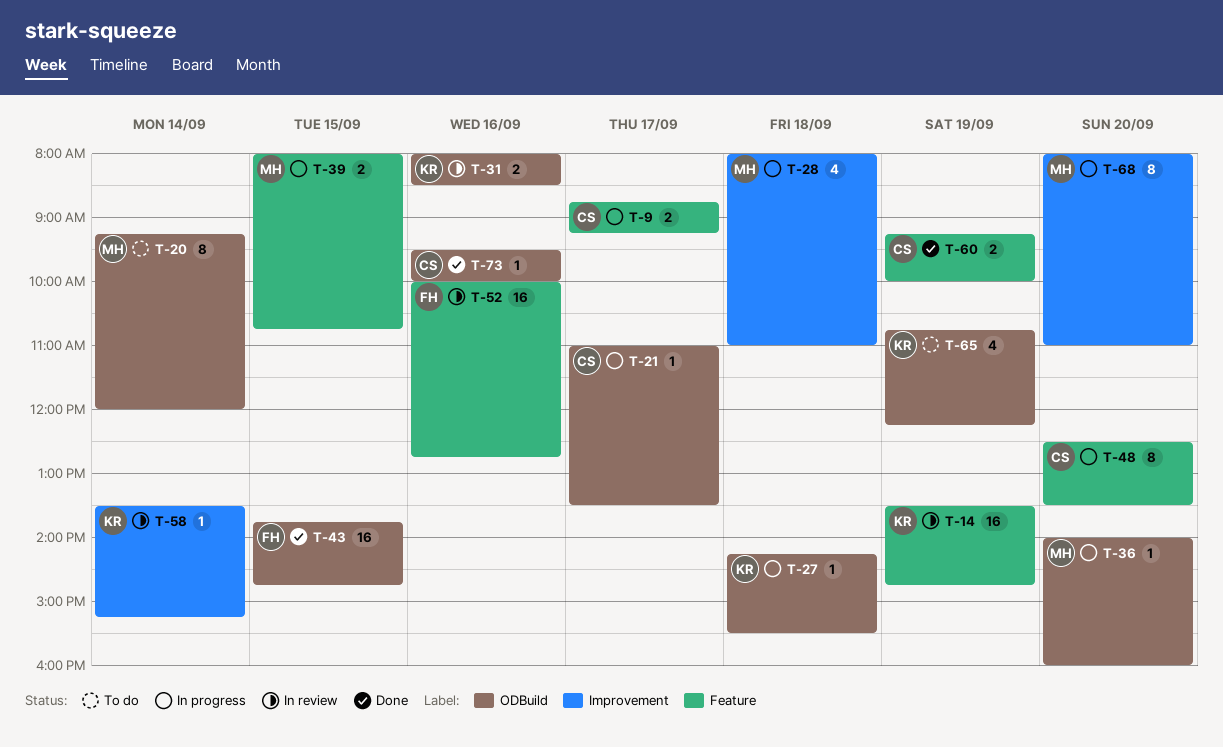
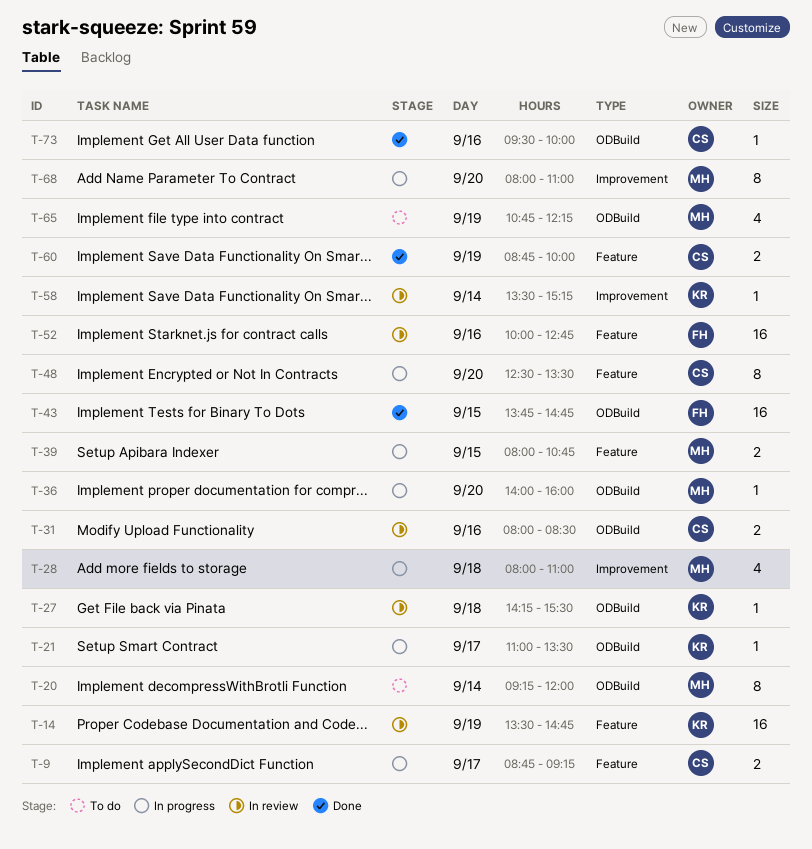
T-21, owner: CS -> KR
T-27, status: In progress -> In review
T-31, owner: KR -> CS
T-60, begins: 09:15 -> 08:45
T-65, owner: KR -> MH

